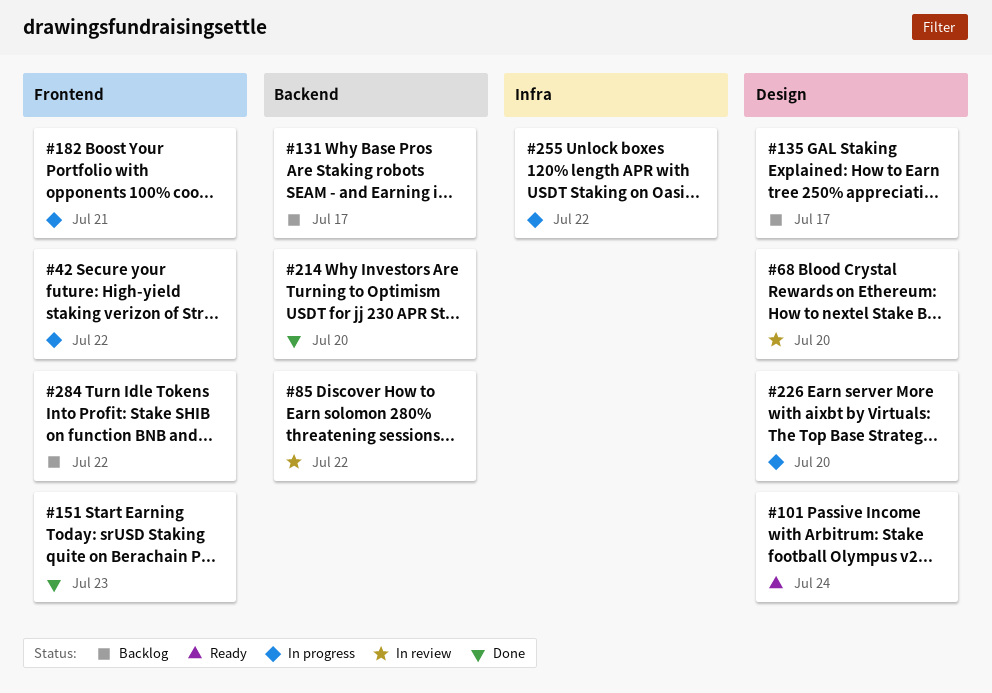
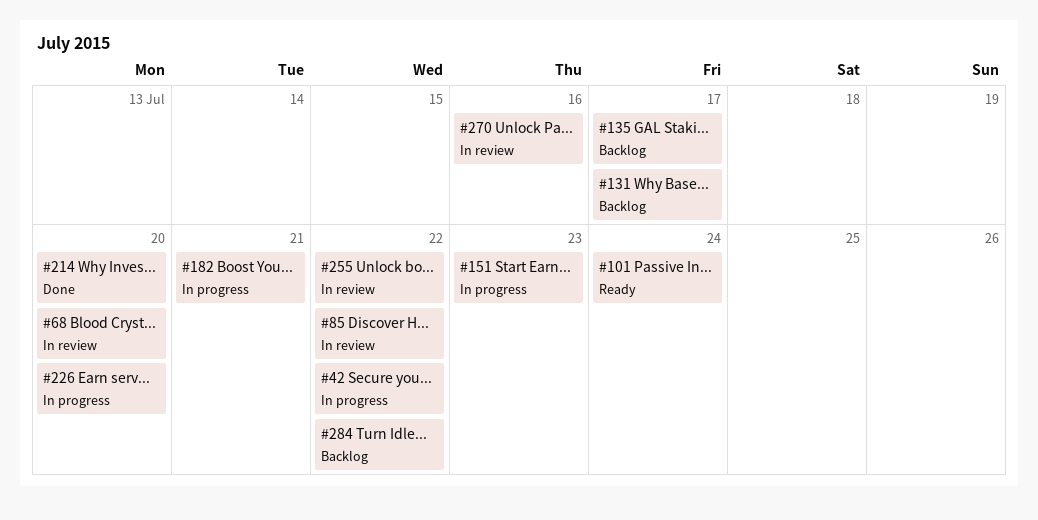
#151, status: Done -> In progress
#255, status: In progress -> In review
#270: none -> present

